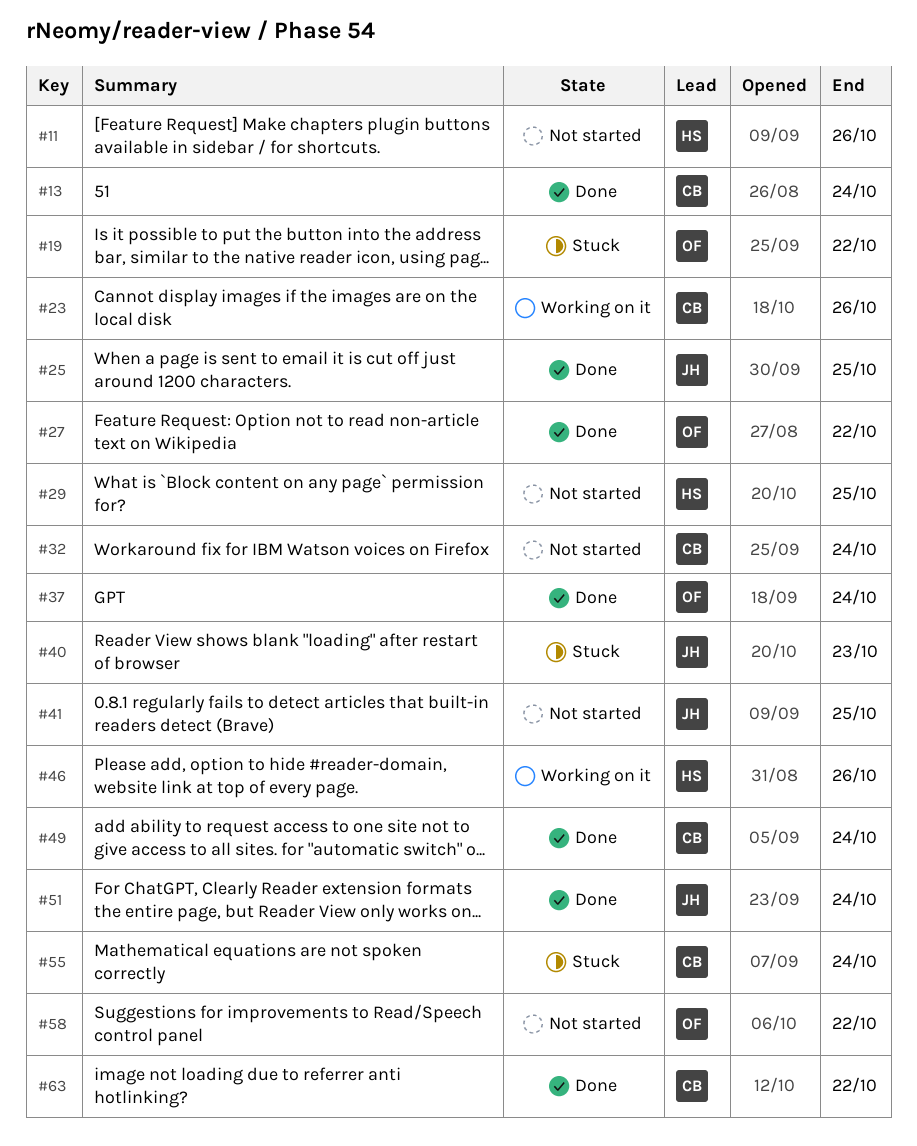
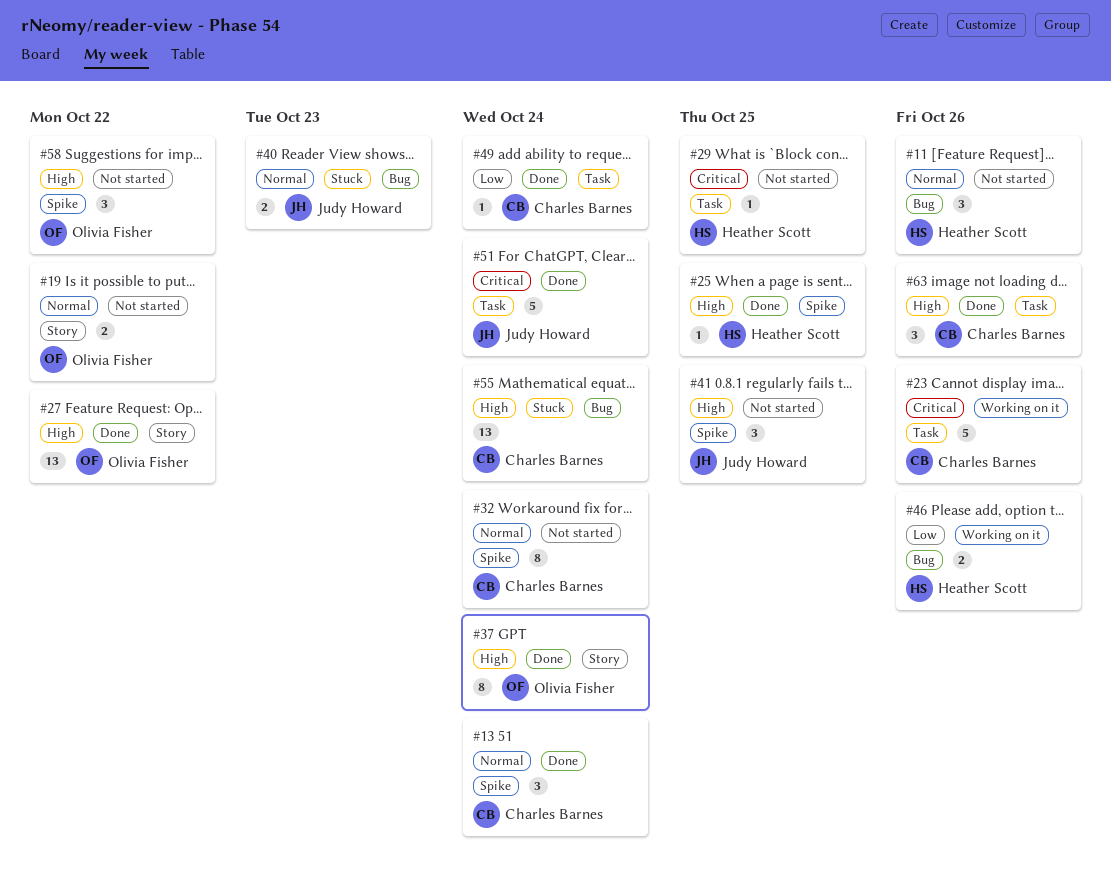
#19, status: Stuck -> Not started
#25, owner: Judy Howard -> Heather Scott
#63, due: Oct 22 -> Oct 26

